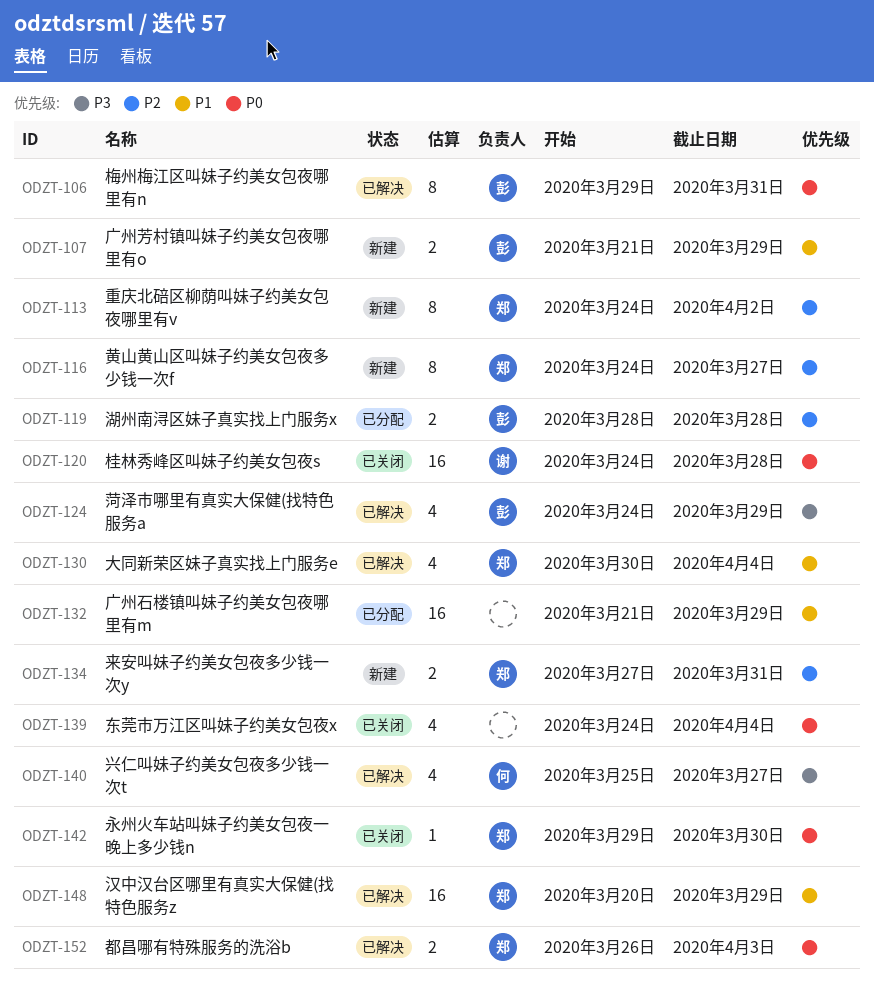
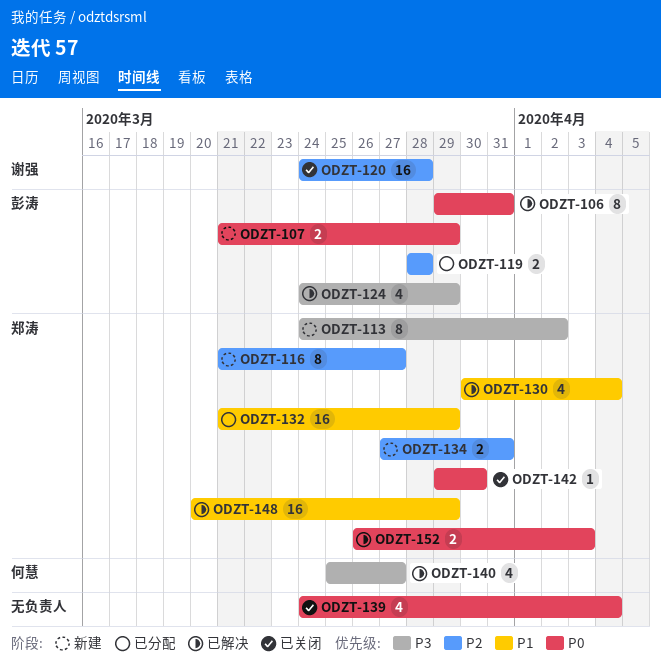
ODZT-107, priority: P1 -> P0
ODZT-113, priority: P2 -> P3
ODZT-116, start: Mar 24 -> Mar 21
ODZT-120, priority: P0 -> P2
ODZT-132, owner: none -> 郑涛

